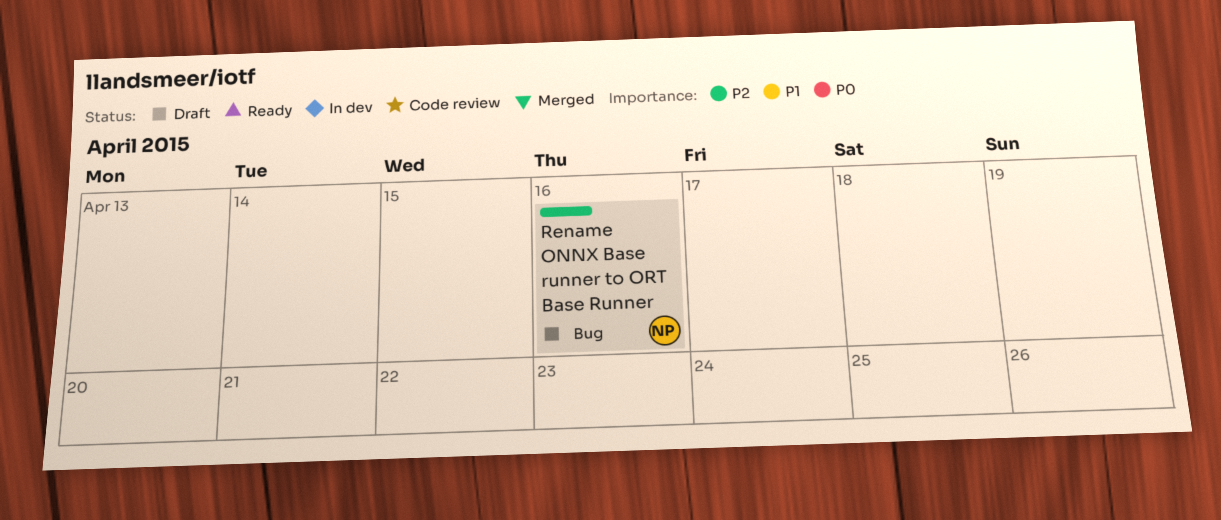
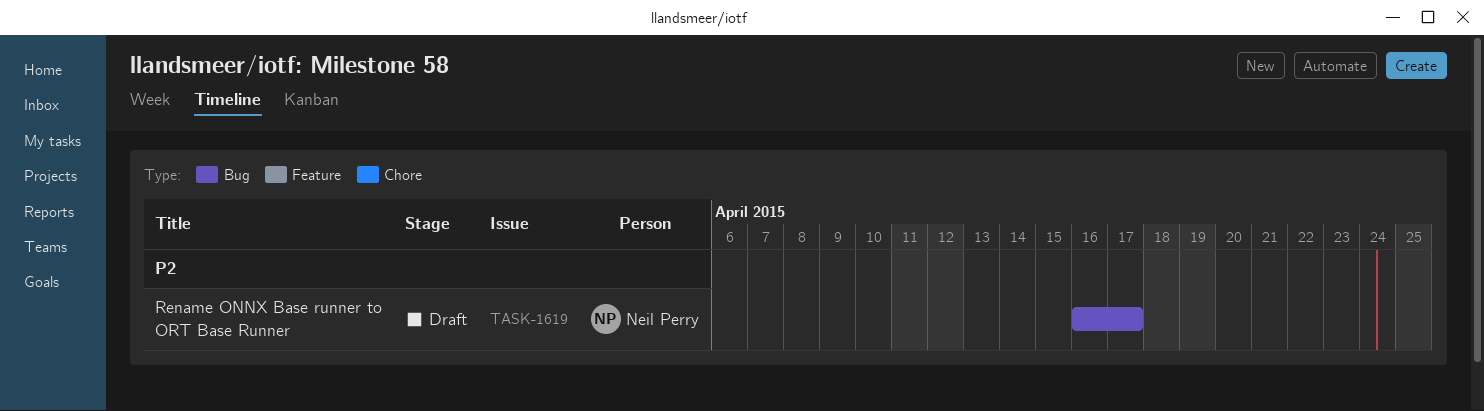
Rename ONNX Base runner to ORT Base Runner, due: Apr 16 -> Apr 17

